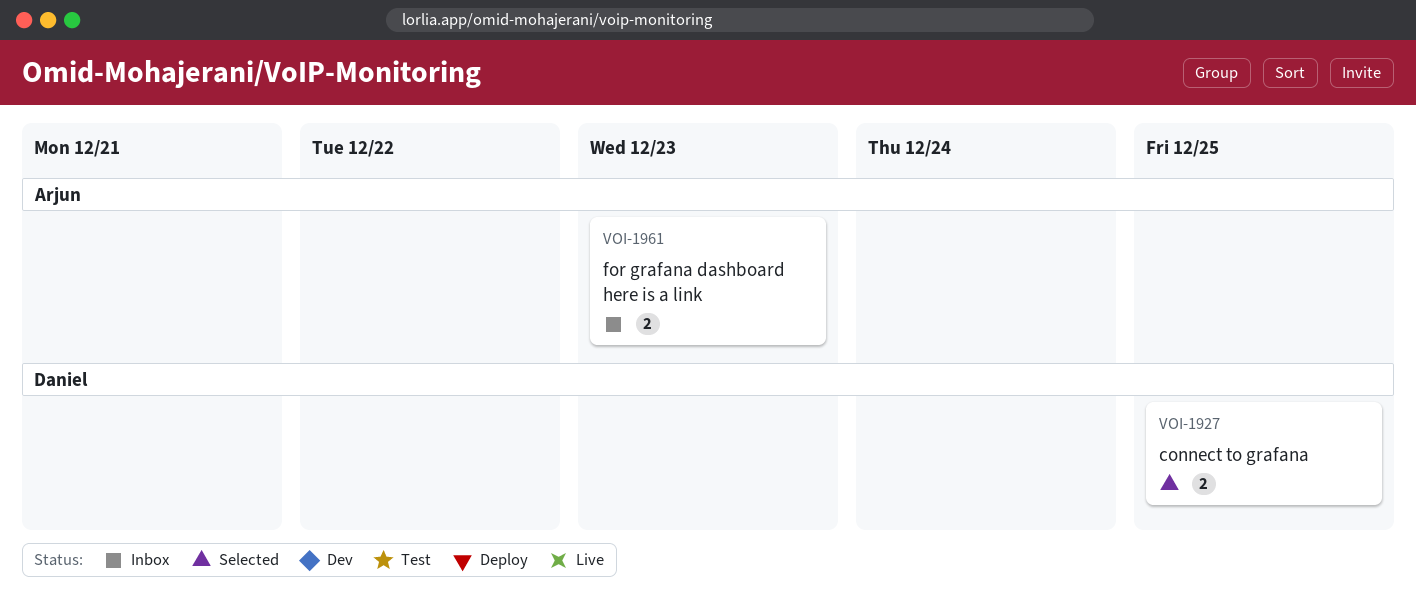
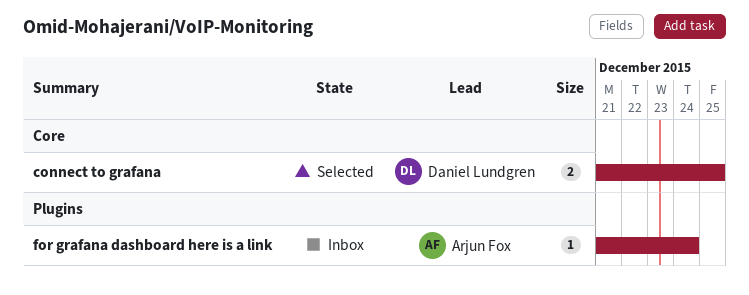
for grafana dashboard here is a link, estimate: 2 -> 1
for grafana dashboard here is a link, due: Dec 23 -> Dec 24

